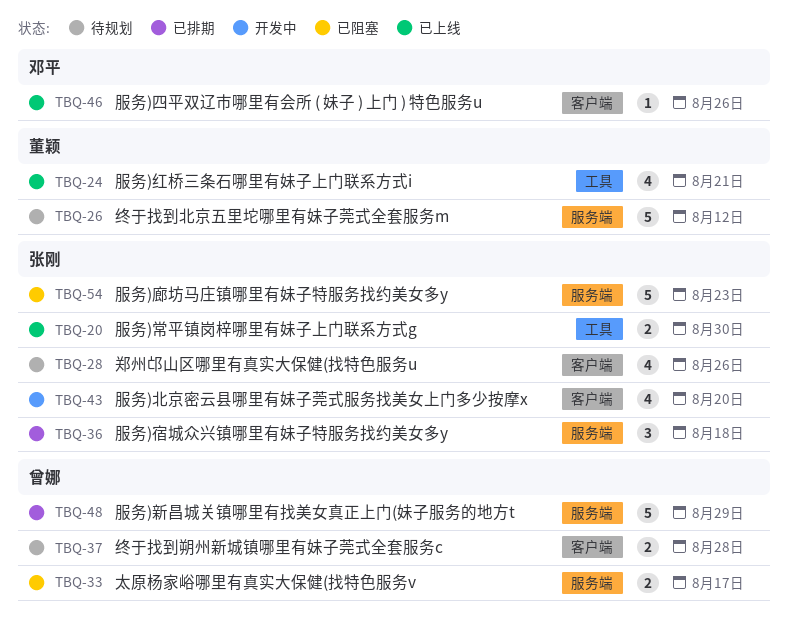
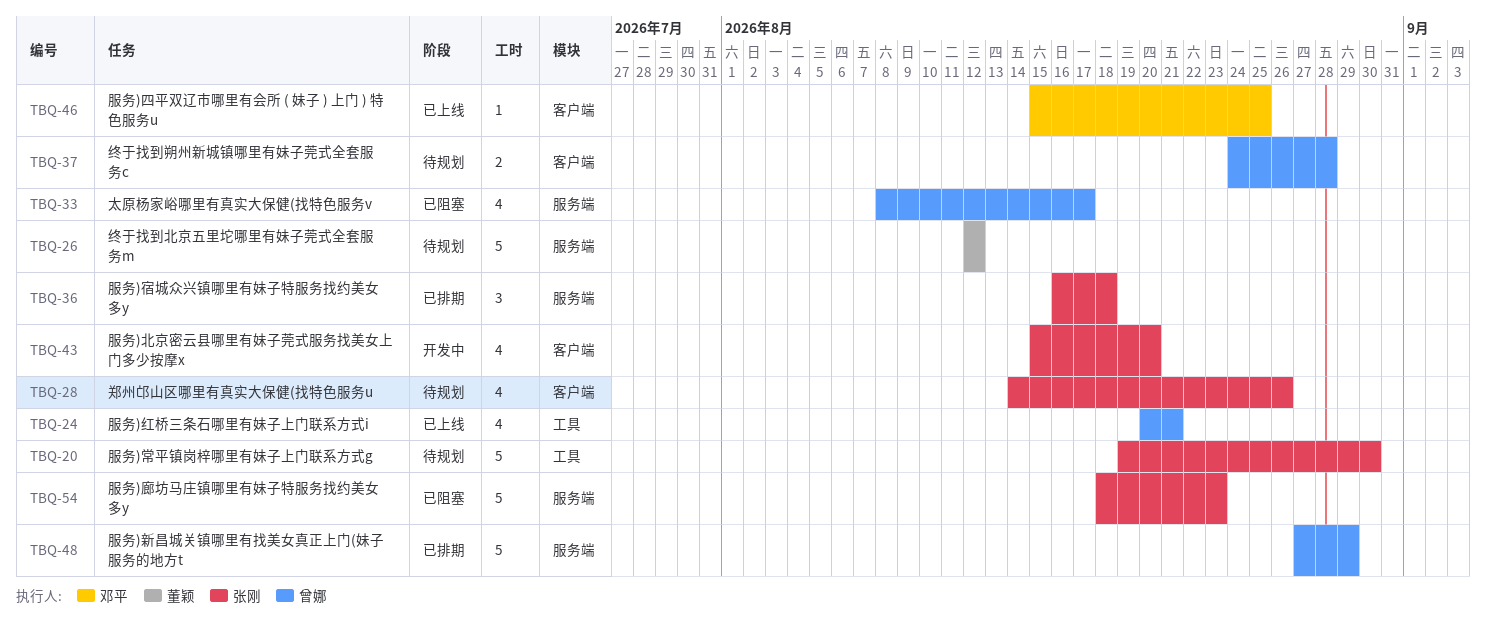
TBQ-20, status: 已上线 -> 待规划
TBQ-20, estimate: 2 -> 5
TBQ-24, owner: 董颖 -> 曾娜
TBQ-33, estimate: 2 -> 4
TBQ-46, due: Aug 26 -> Aug 25

